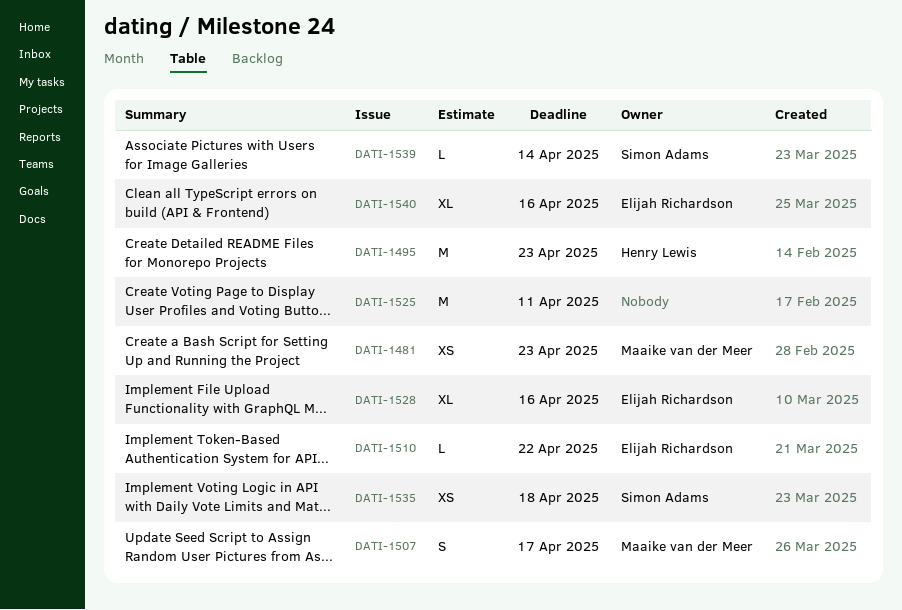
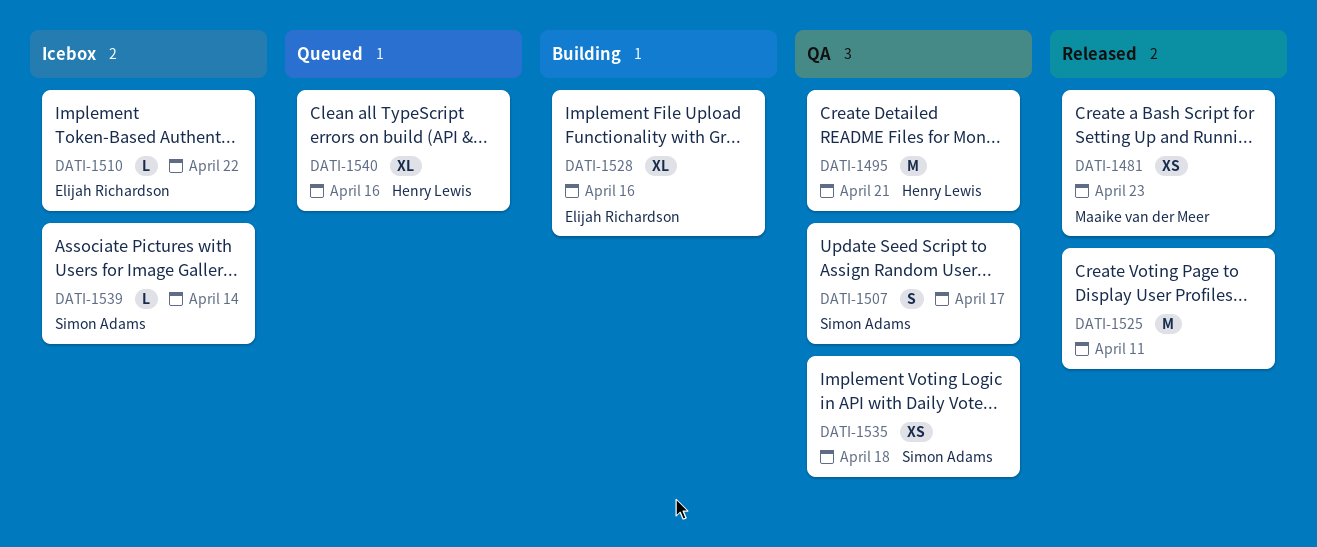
DATI-1495, due: Apr 23 -> Apr 21
DATI-1507, owner: Maaike van der Meer -> Simon Adams
DATI-1540, owner: Elijah Richardson -> Henry Lewis

